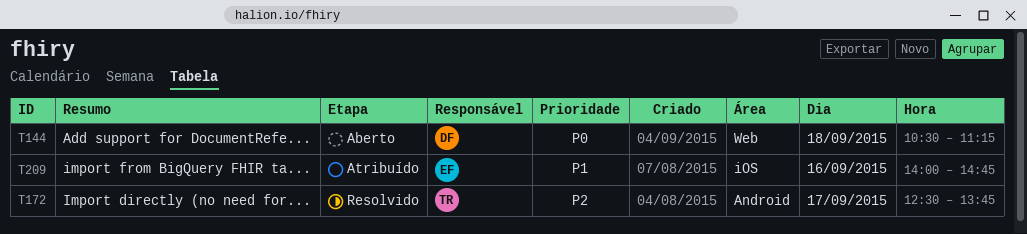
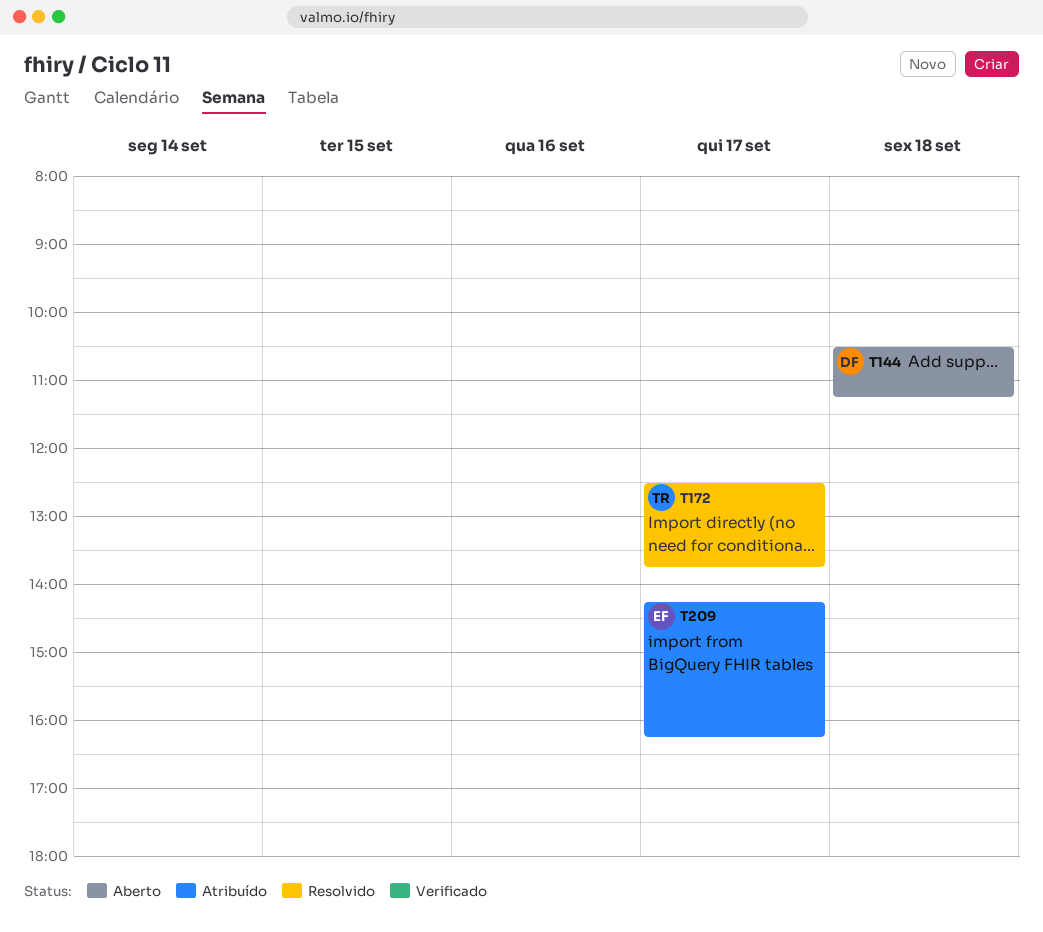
T209, day: Sep 16 -> Sep 17
T209, begins: 14:00 -> 14:15
T209, ends: 14:45 -> 16:15

